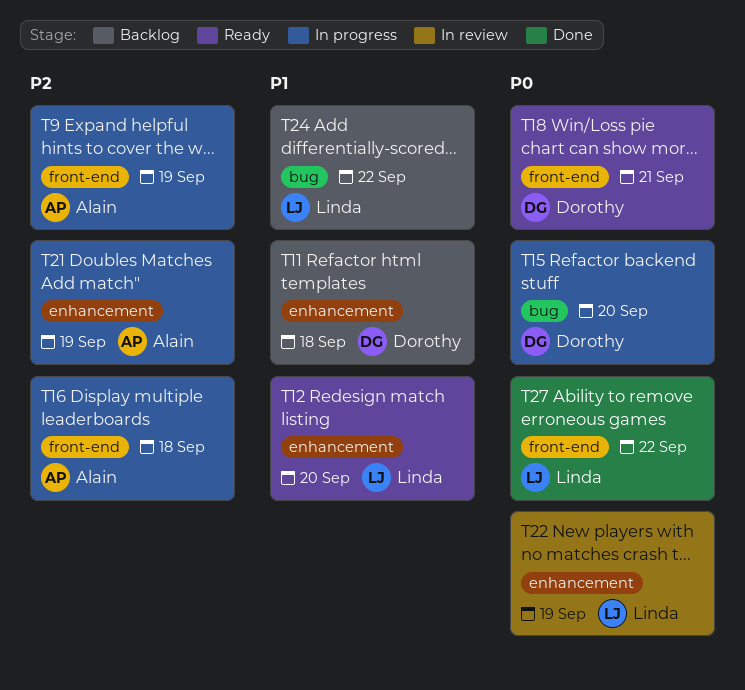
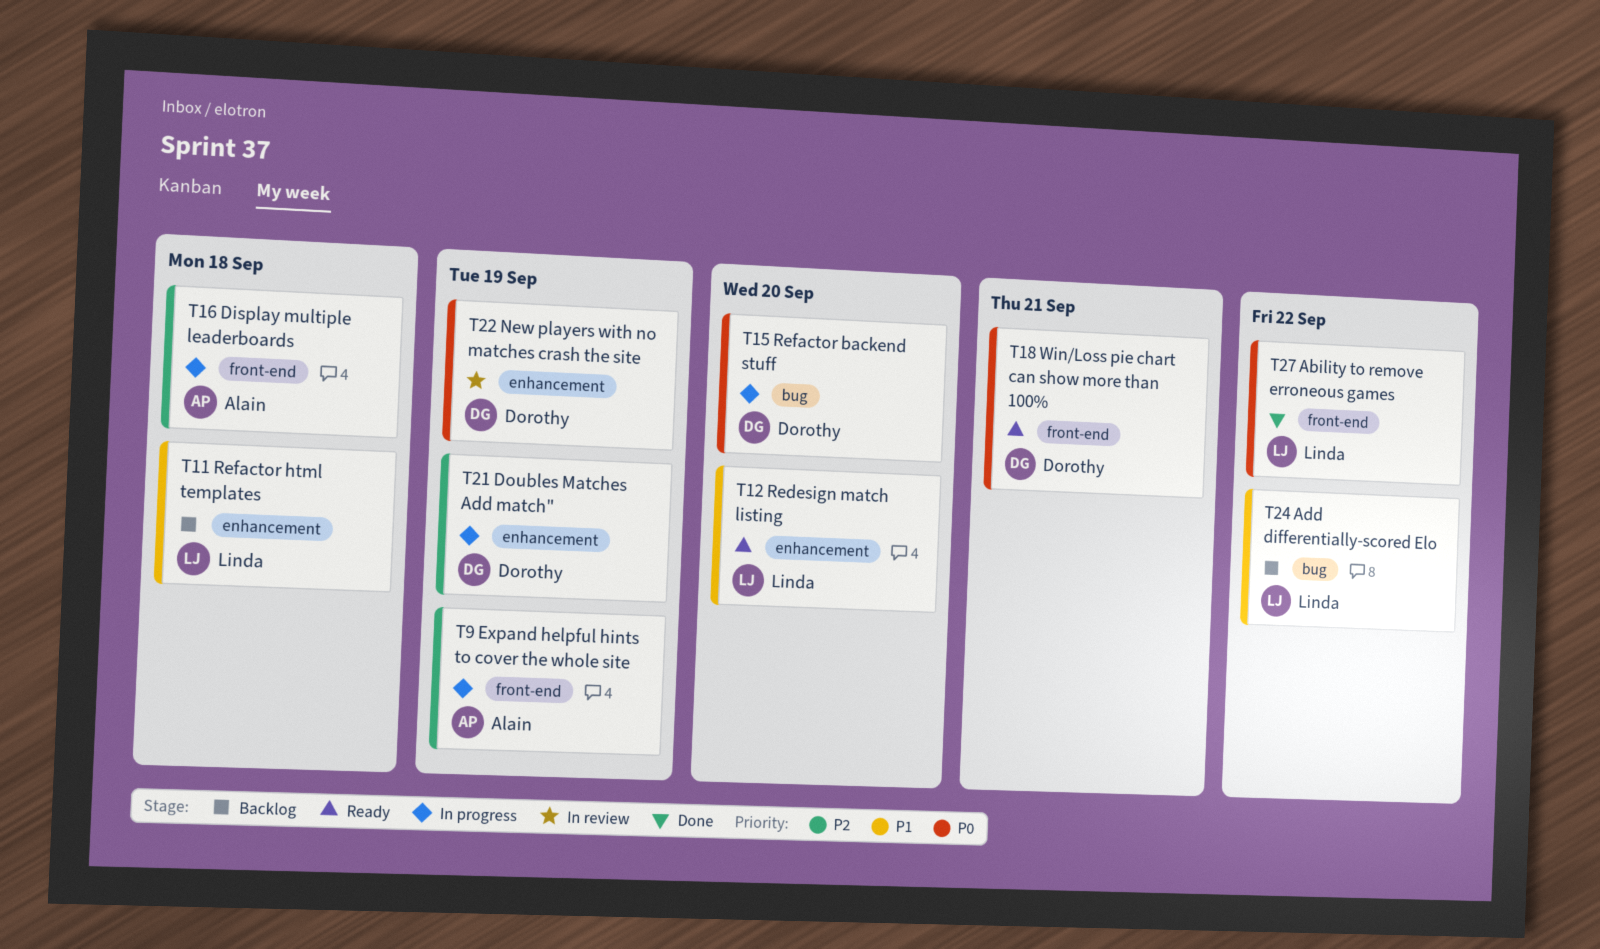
T11, owner: Dorothy -> Linda
T21, owner: Alain -> Dorothy
T22, owner: Linda -> Dorothy

